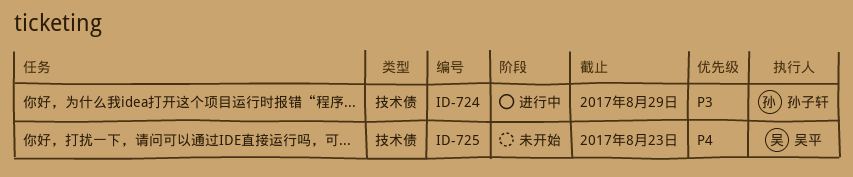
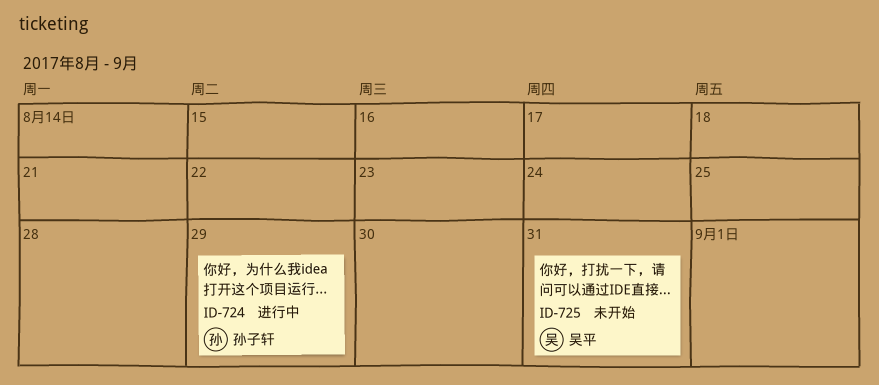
ID-725, due: Aug 23 -> Aug 31

